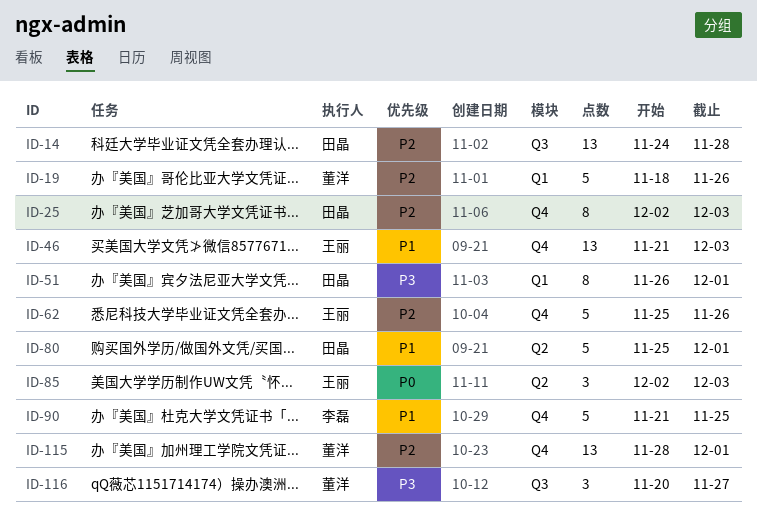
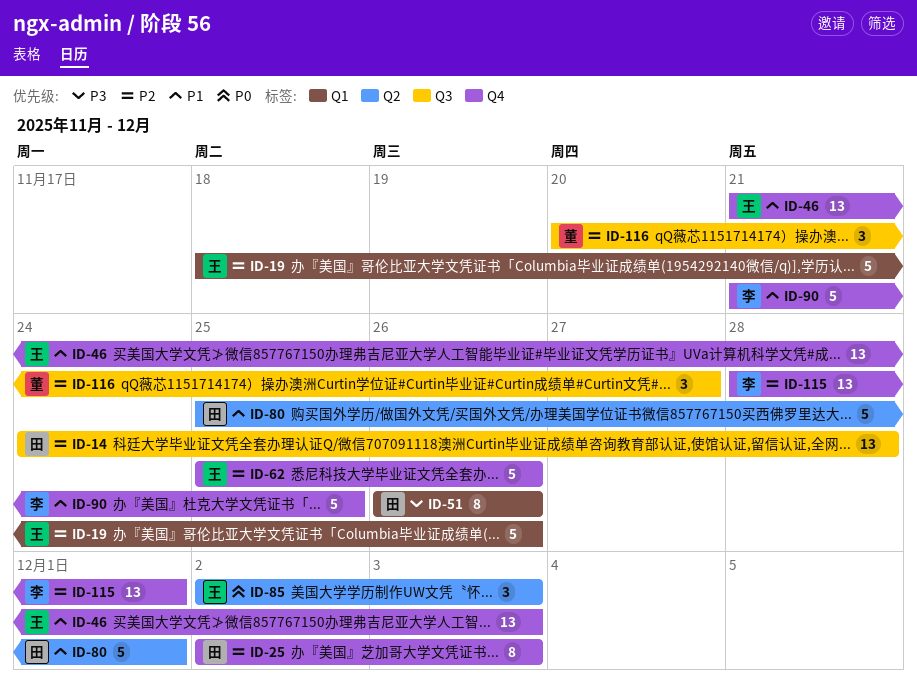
ID-19, owner: 董洋 -> 王丽
ID-51, due: Dec 1 -> Nov 26
ID-115, owner: 董洋 -> 李磊
ID-116, priority: P3 -> P2

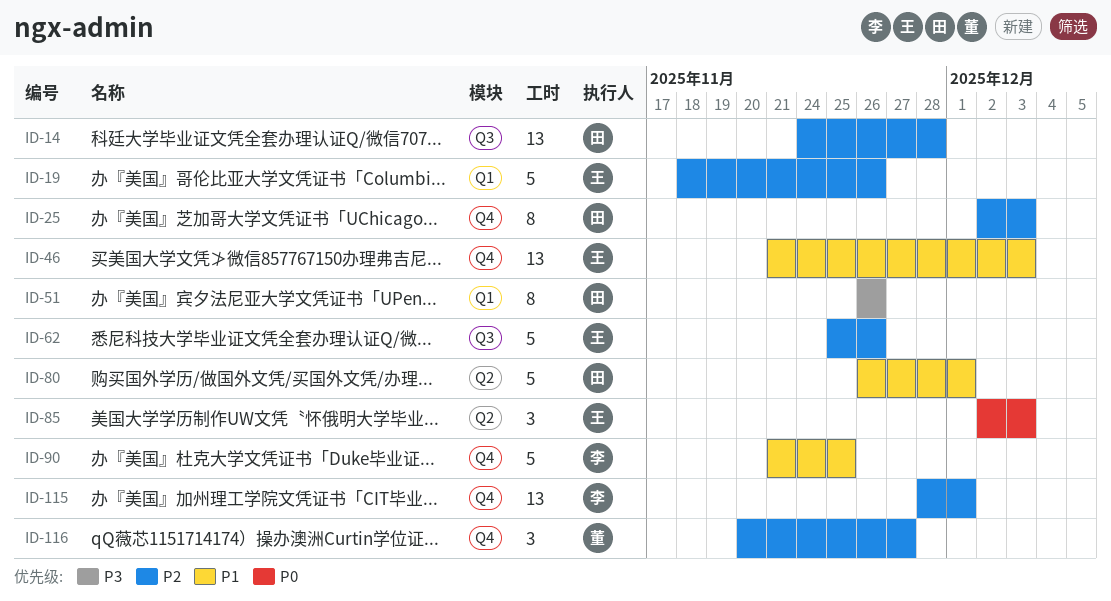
ID-62, label: Q4 -> Q3
ID-80, start: Nov 25 -> Nov 26
ID-116, label: Q3 -> Q4

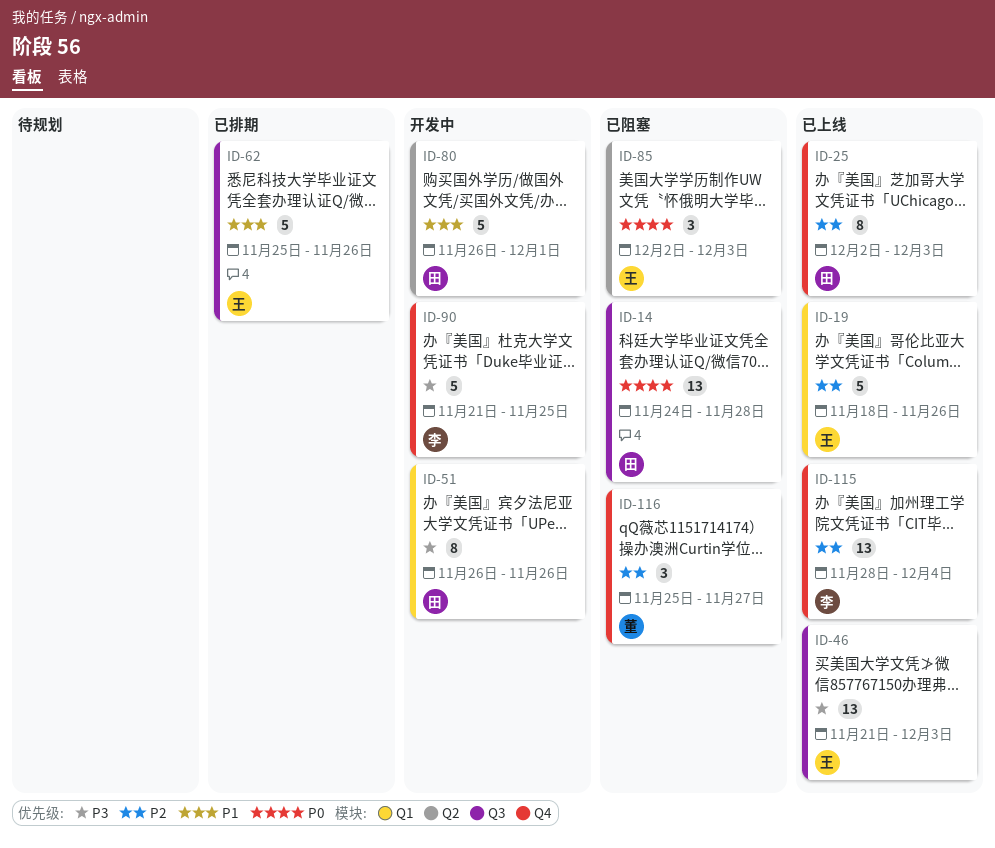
ID-14, priority: P2 -> P0
ID-46, priority: P1 -> P3
ID-46, label: Q4 -> Q3
ID-62, priority: P2 -> P1
ID-90, priority: P1 -> P3
ID-115, due: Dec 1 -> Dec 4
ID-116, start: Nov 20 -> Nov 25

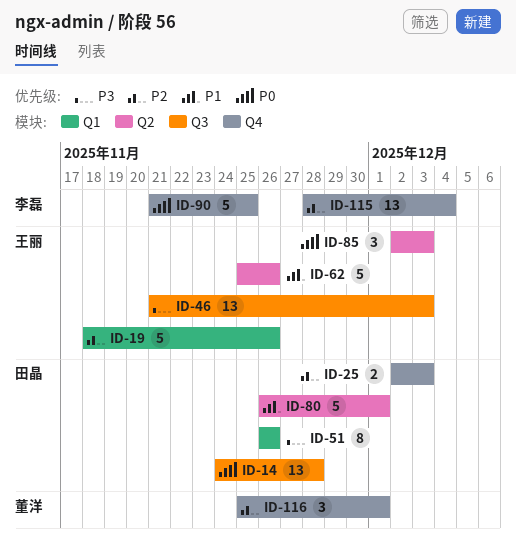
ID-25, estimate: 8 -> 2
ID-62, label: Q3 -> Q2
ID-90, priority: P3 -> P0
ID-116, due: Nov 27 -> Dec 1

